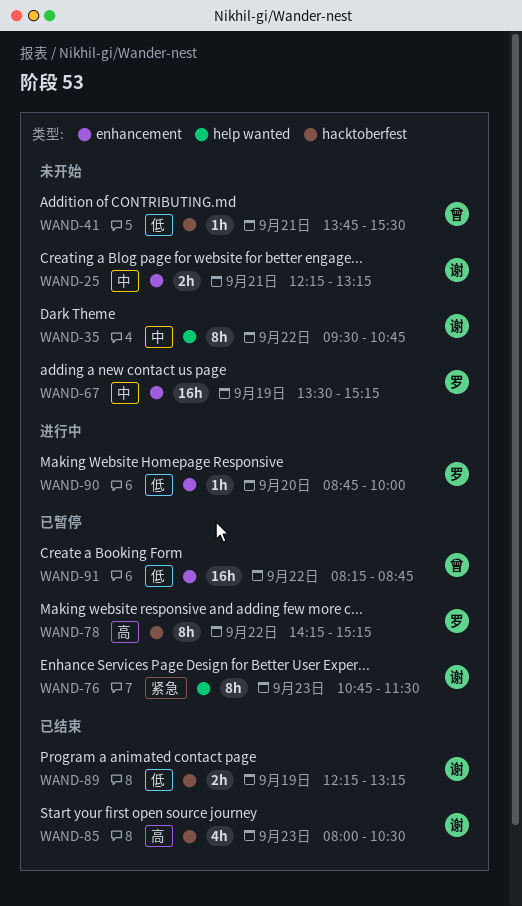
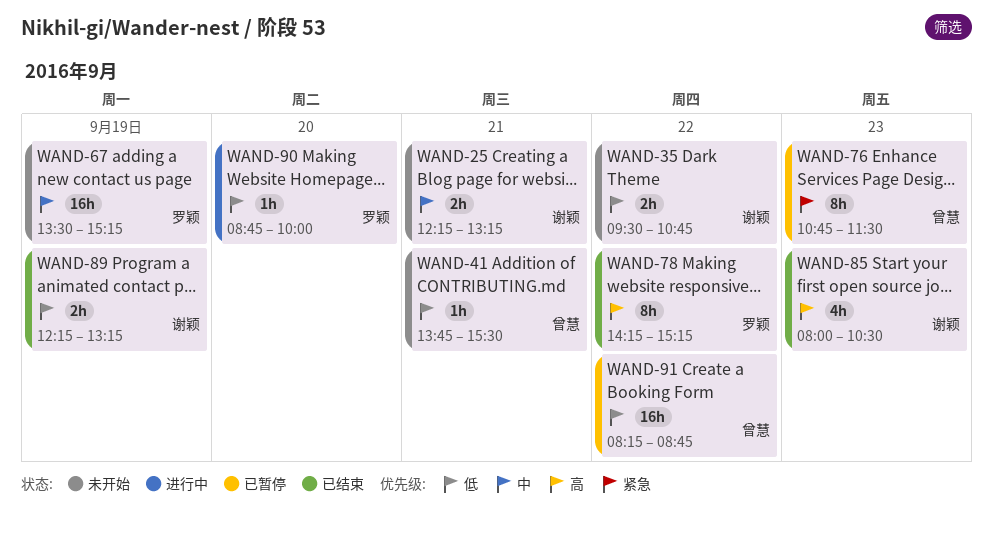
WAND-35, priority: 中 -> 低
WAND-35, estimate: 8h -> 2h
WAND-76, owner: 谢颖 -> 曾慧
WAND-78, status: 已暂停 -> 已结束

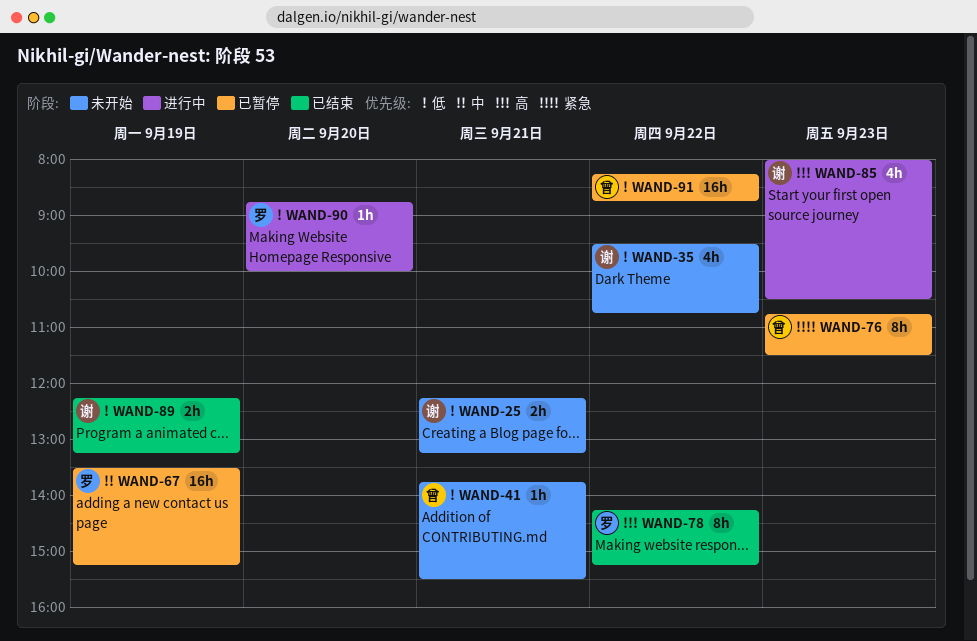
WAND-25, priority: 中 -> 低
WAND-35, estimate: 2h -> 4h
WAND-67, status: 未开始 -> 已暂停
WAND-85, status: 已结束 -> 进行中

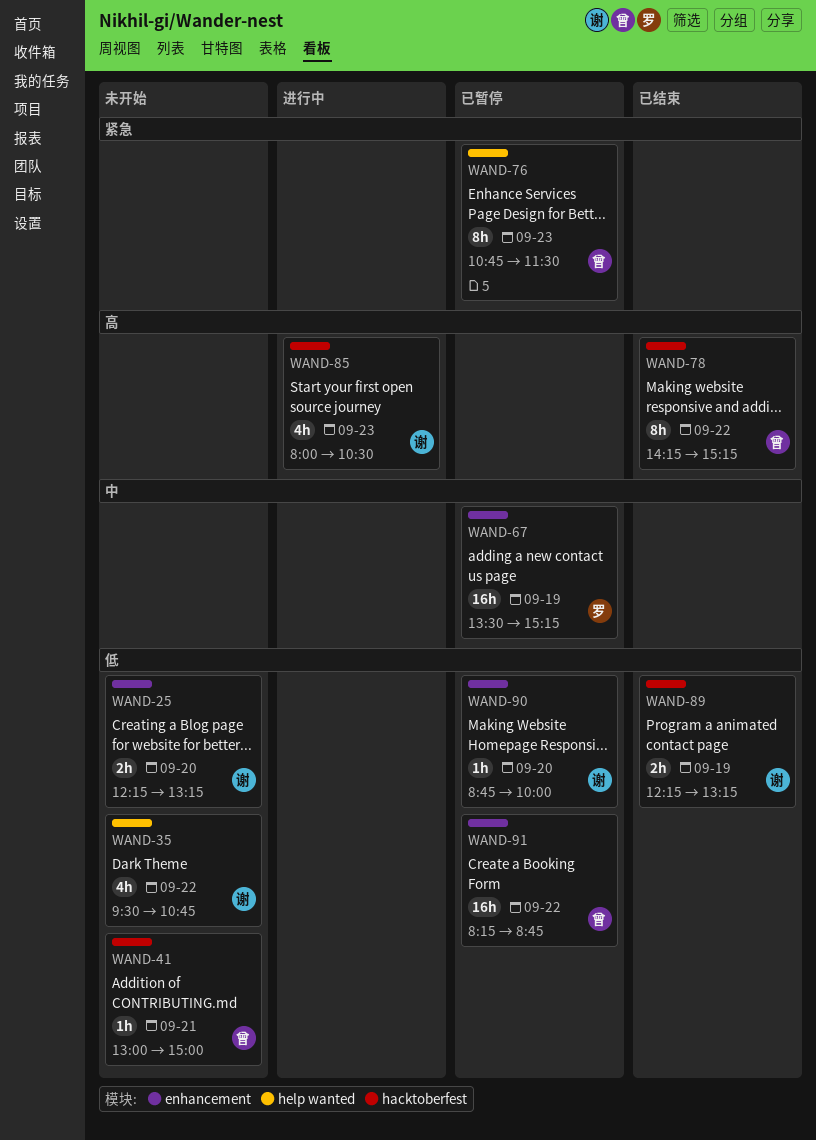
WAND-25, day: Sep 21 -> Sep 20
WAND-41, begins: 13:45 -> 13:00
WAND-41, ends: 15:30 -> 15:00
WAND-78, owner: 罗 -> 曾
WAND-90, status: 进行中 -> 已暂停
WAND-90, owner: 罗 -> 谢

